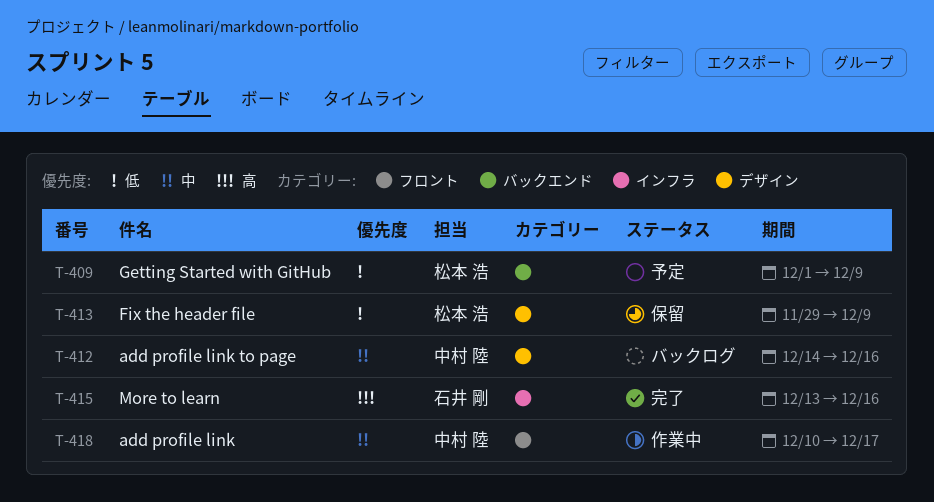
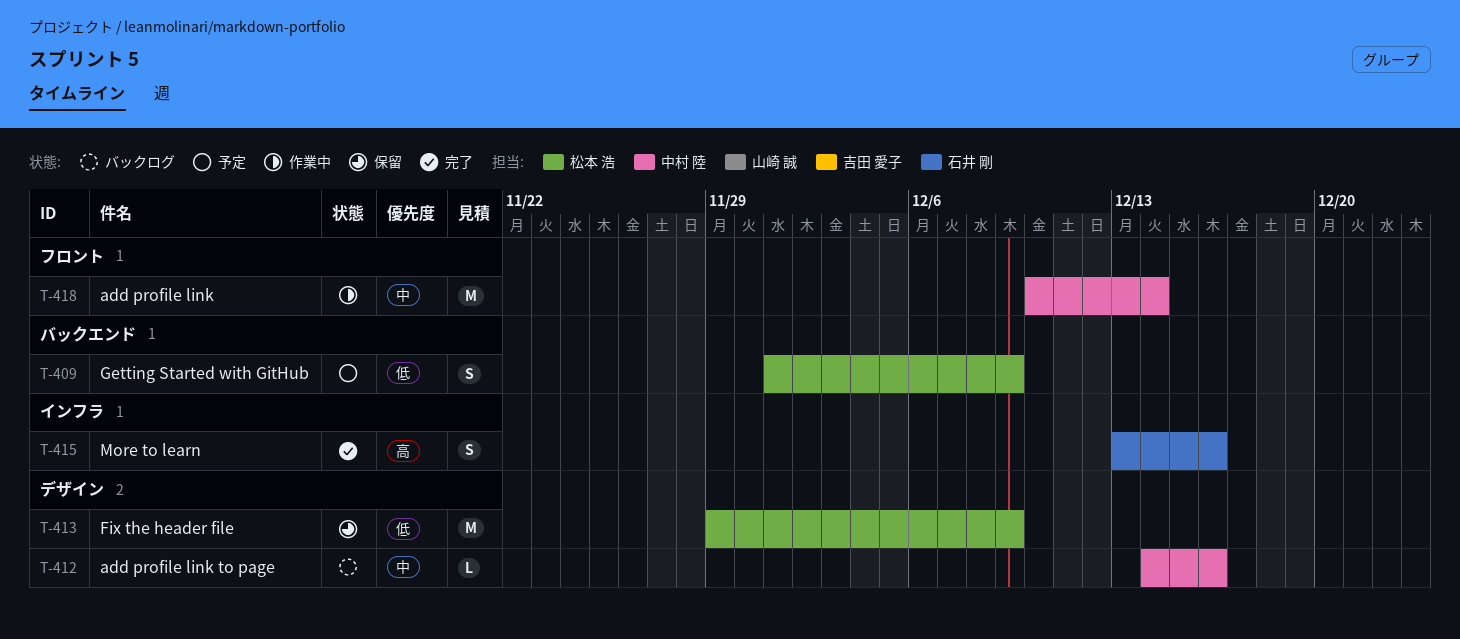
T-418, due: Dec 17 -> Dec 14

